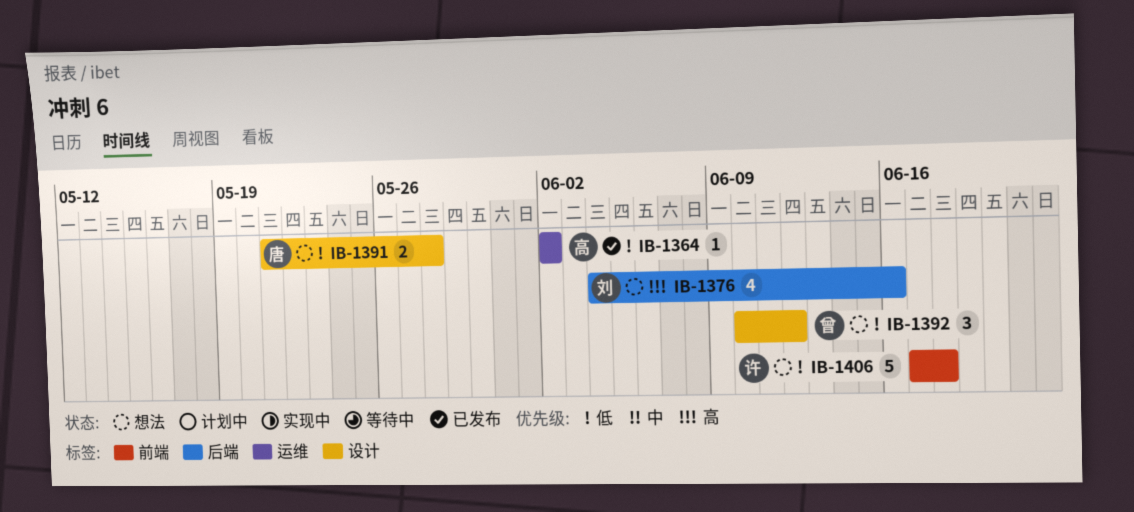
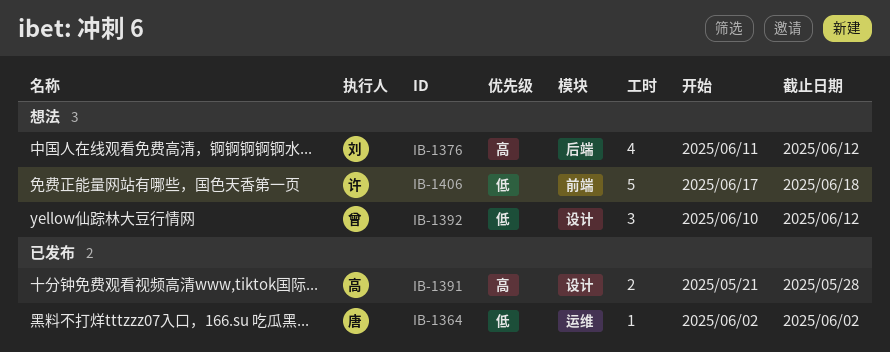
IB-1364, owner: 高 -> 唐
IB-1376, start: Jun 4 -> Jun 11
IB-1376, due: Jun 16 -> Jun 12
IB-1391, status: 想法 -> 已发布
IB-1391, owner: 唐 -> 高
IB-1391, priority: 低 -> 高

